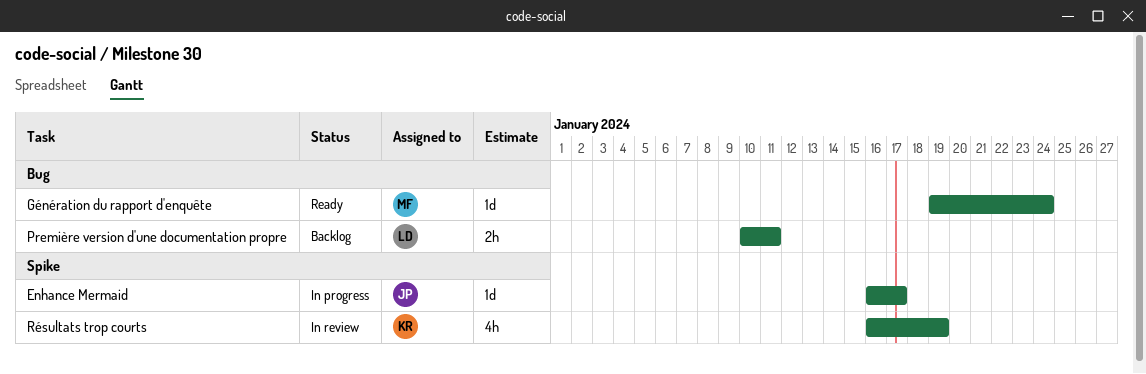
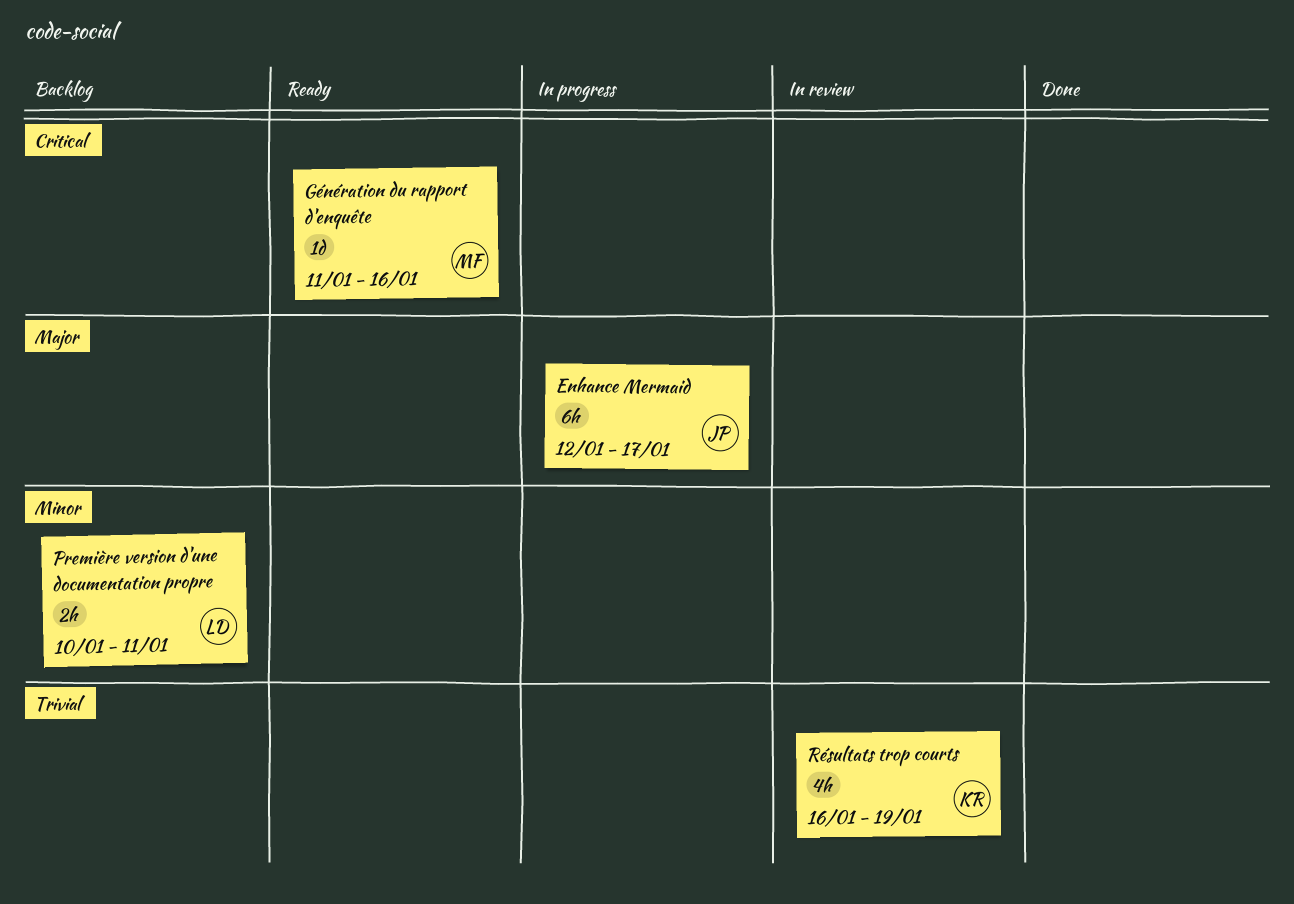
Enhance Mermaid, estimate: 1d -> 6h
Enhance Mermaid, start: Jan 16 -> Jan 12
Génération du rapport d'enquête, start: Jan 19 -> Jan 11
Génération du rapport d'enquête, due: Jan 24 -> Jan 16

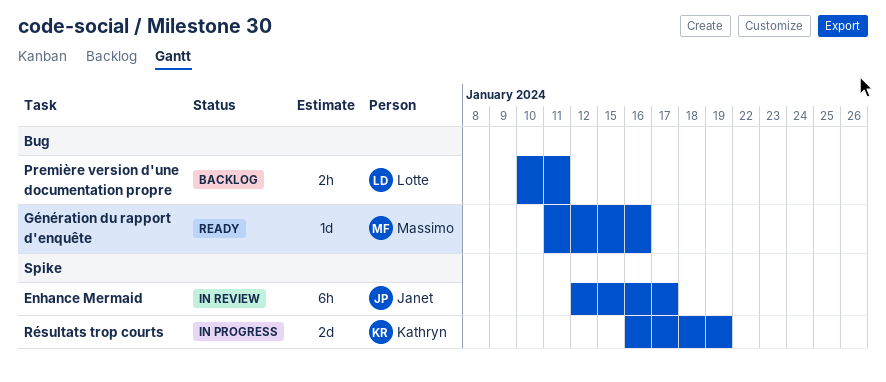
Enhance Mermaid, status: In progress -> In review
Résultats trop courts, status: In review -> In progress
Résultats trop courts, estimate: 4h -> 2d

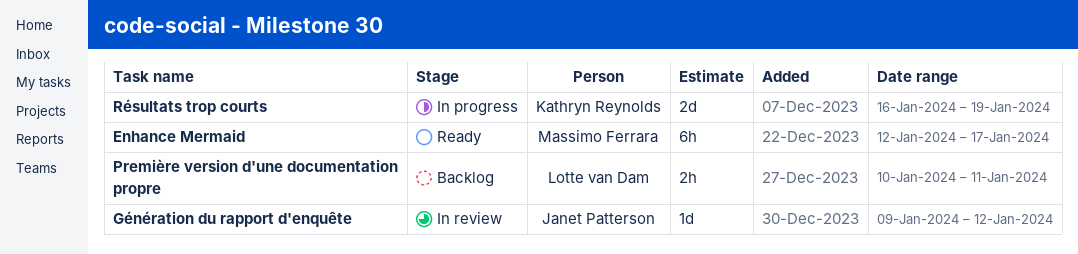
Enhance Mermaid, status: In review -> Ready
Enhance Mermaid, owner: Janet Patterson -> Massimo Ferrara
Génération du rapport d'enquête, status: Ready -> In review
Génération du rapport d'enquête, owner: Massimo Ferrara -> Janet Patterson
Génération du rapport d'enquête, start: Jan 11 -> Jan 9
Génération du rapport d'enquête, due: Jan 16 -> Jan 12

